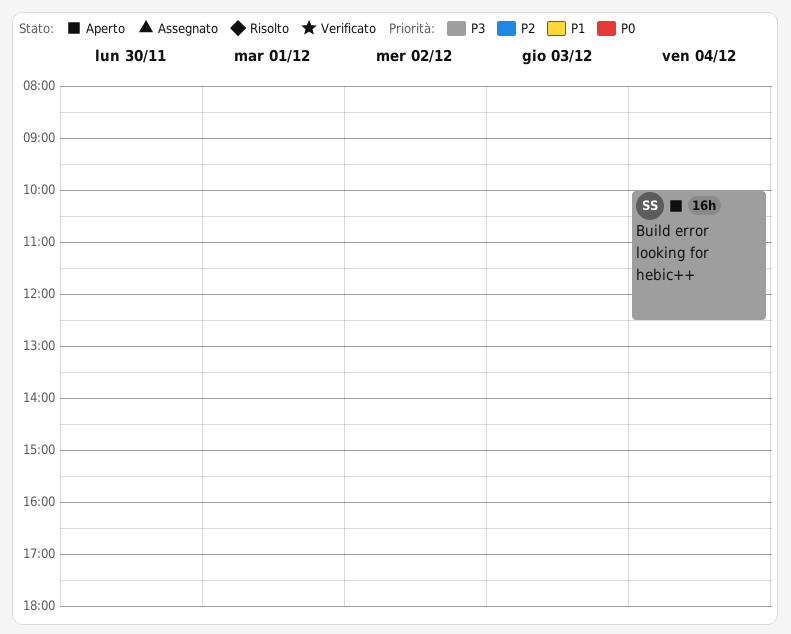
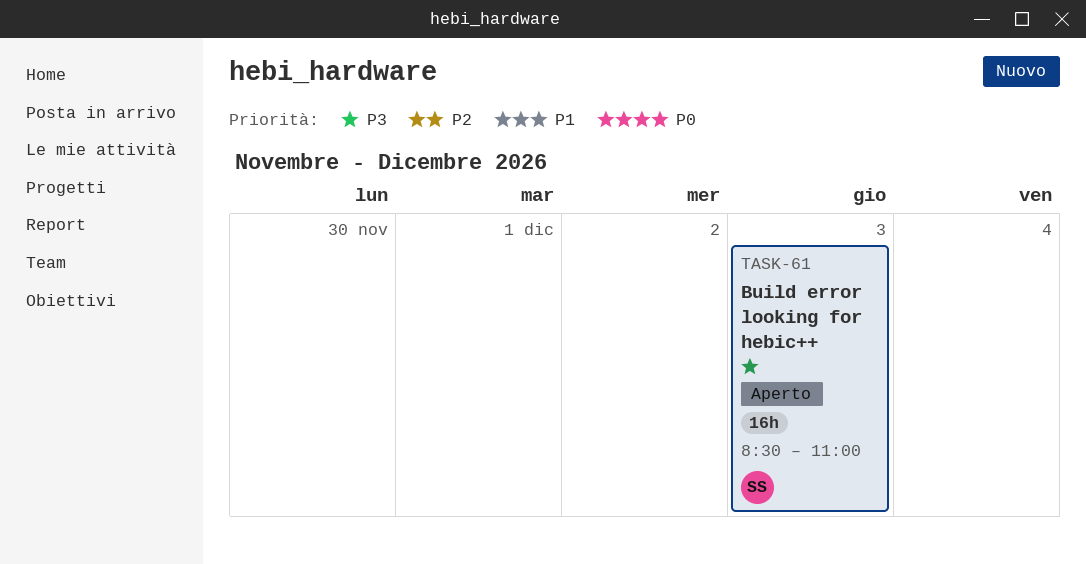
Build error looking for hebic++, day: Dec 4 -> Dec 3
Build error looking for hebic++, begins: 10:00 -> 08:30
Build error looking for hebic++, ends: 12:30 -> 11:00

